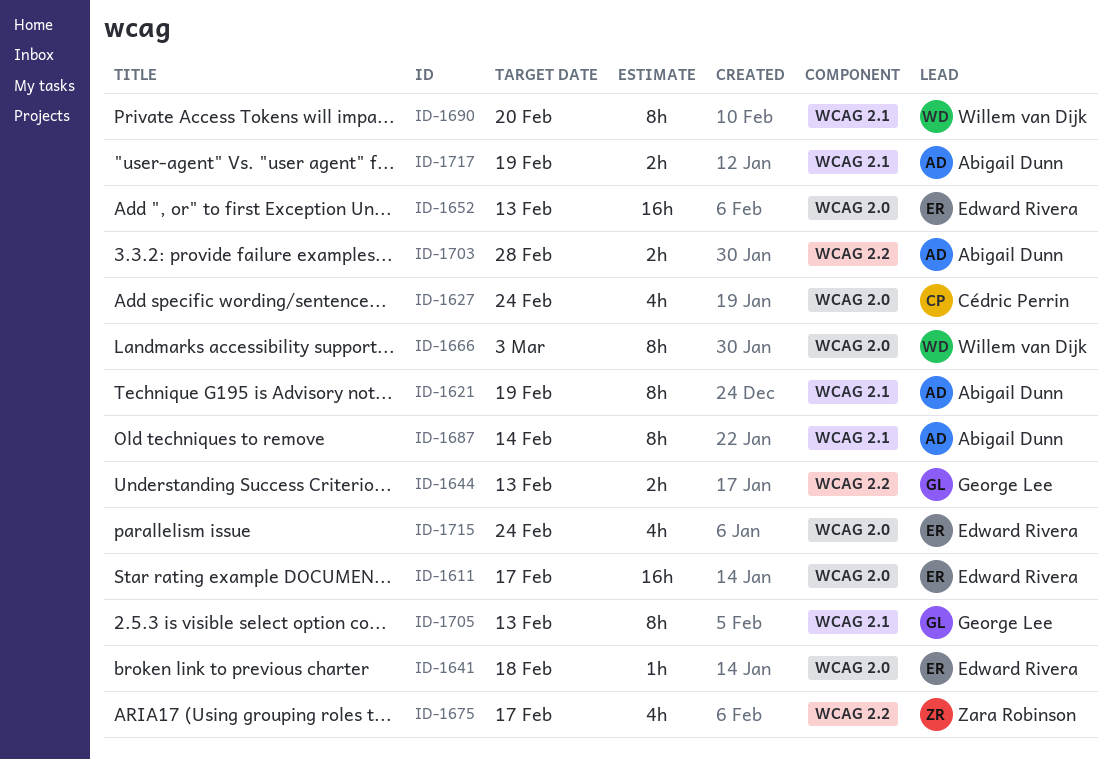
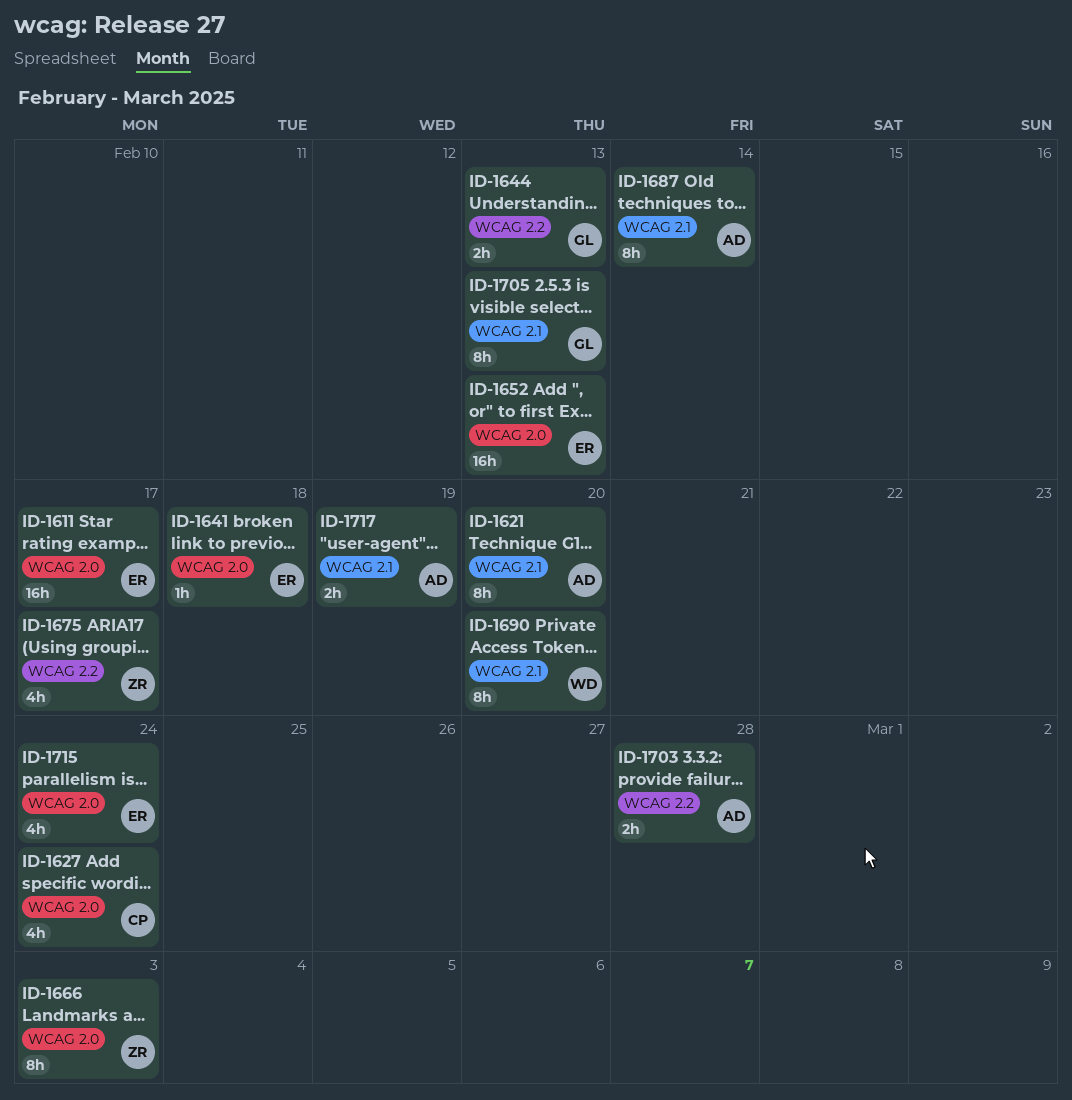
ID-1621, due: Feb 19 -> Feb 20
ID-1666, owner: Willem van Dijk -> Zara Robinson

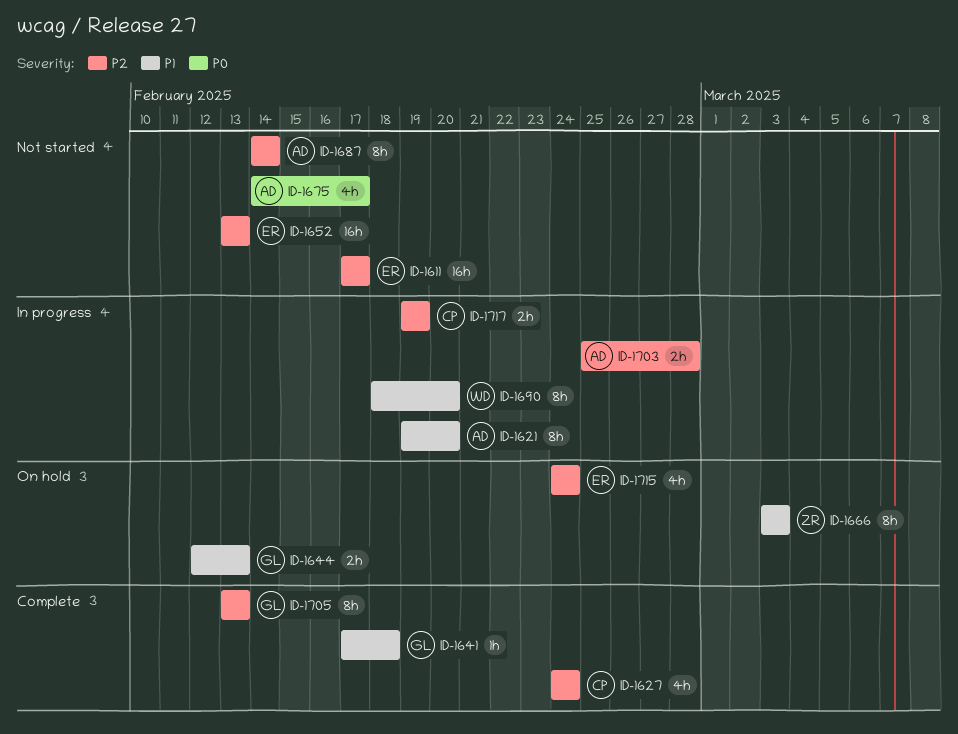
ID-1641, owner: ER -> GL
ID-1675, owner: ZR -> AD
ID-1717, owner: AD -> CP

